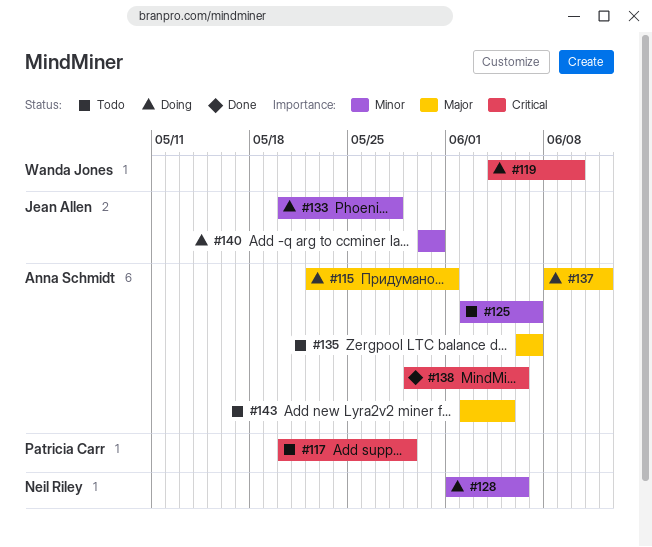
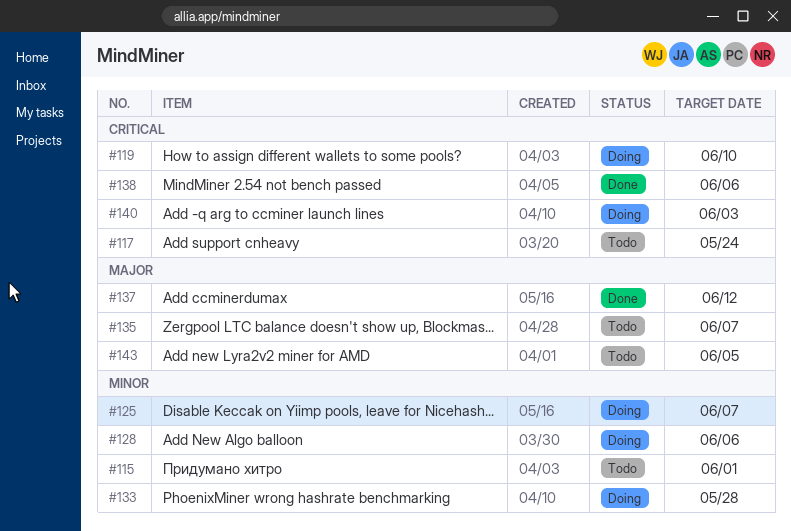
#115, status: Doing -> Todo
#115, priority: Major -> Minor
#117, due: May 29 -> May 24
#125, status: Todo -> Doing
#137, status: Doing -> Done
#140, priority: Minor -> Critical
#140, due: May 31 -> Jun 3

